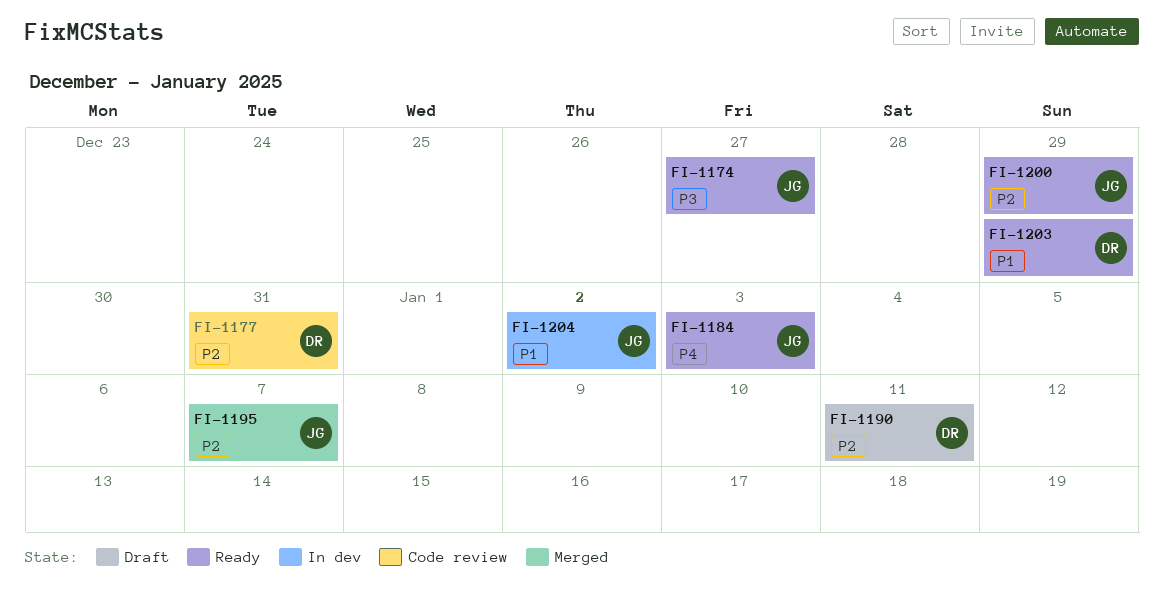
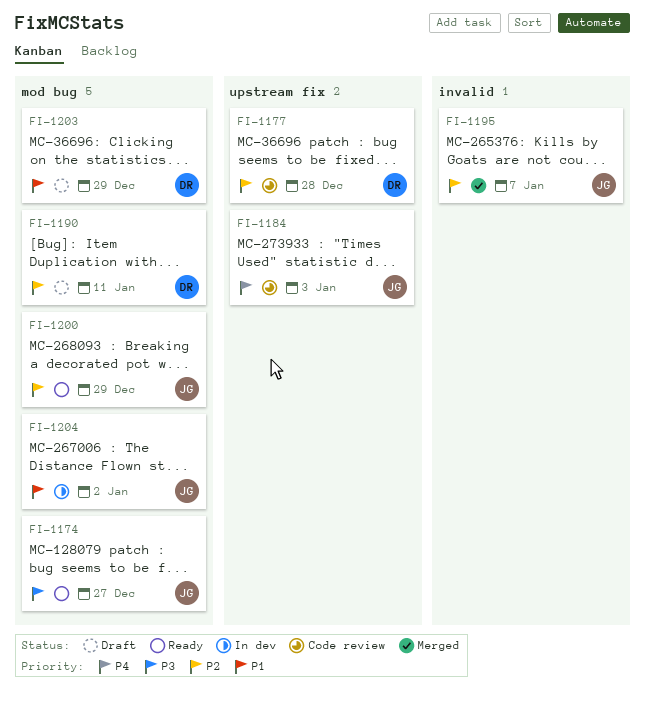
FI-1177, due: Dec 31 -> Dec 28
FI-1184, status: Ready -> Code review
FI-1203, status: Ready -> Draft

